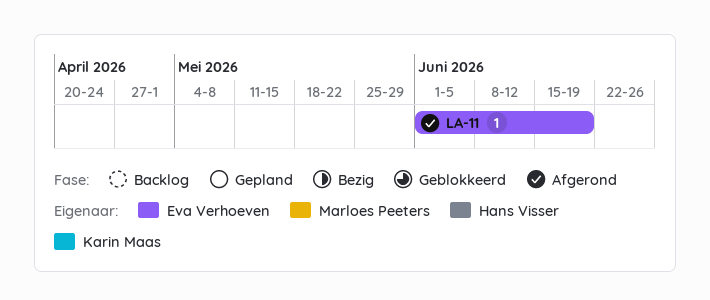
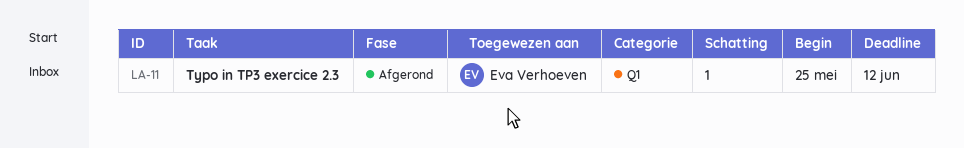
LA-11, start: Jun 1 -> May 25
LA-11, due: Jun 19 -> Jun 12

